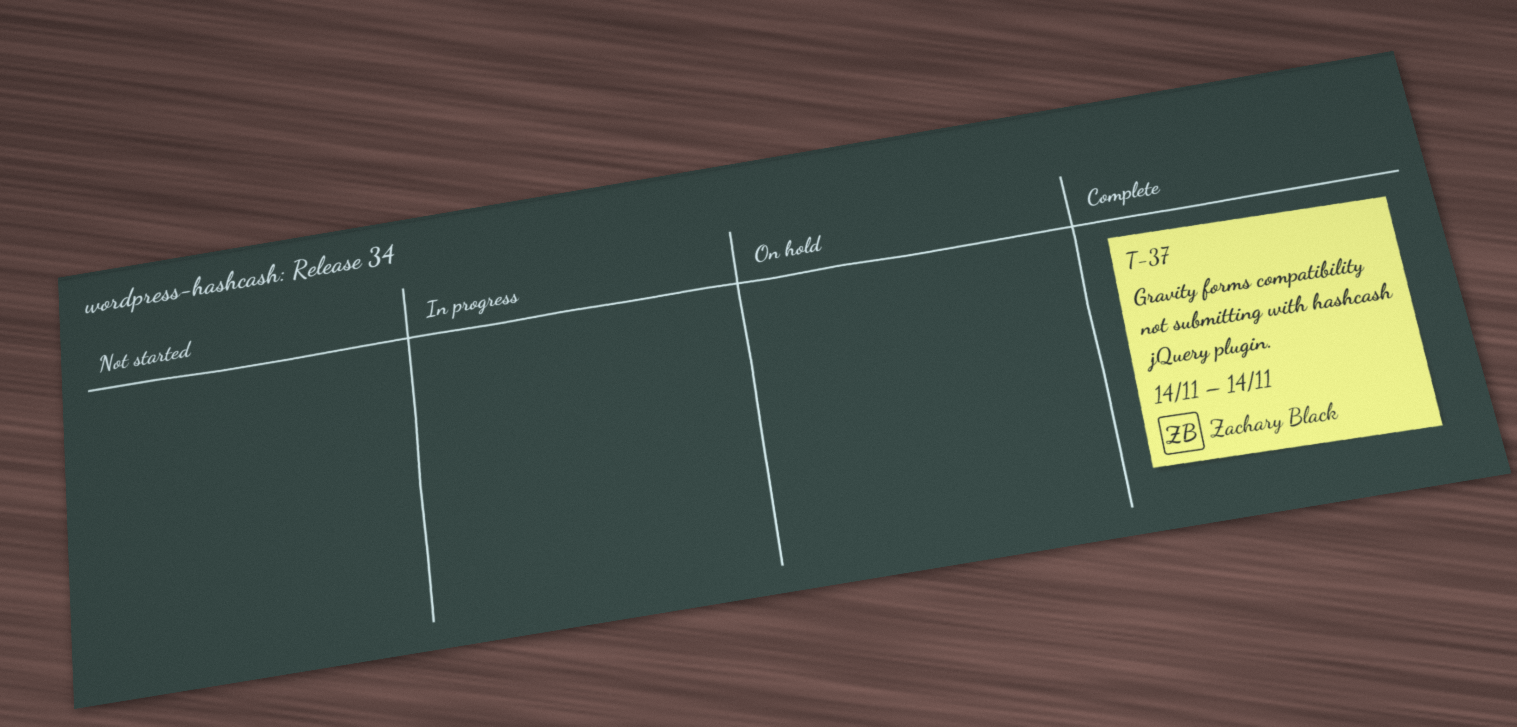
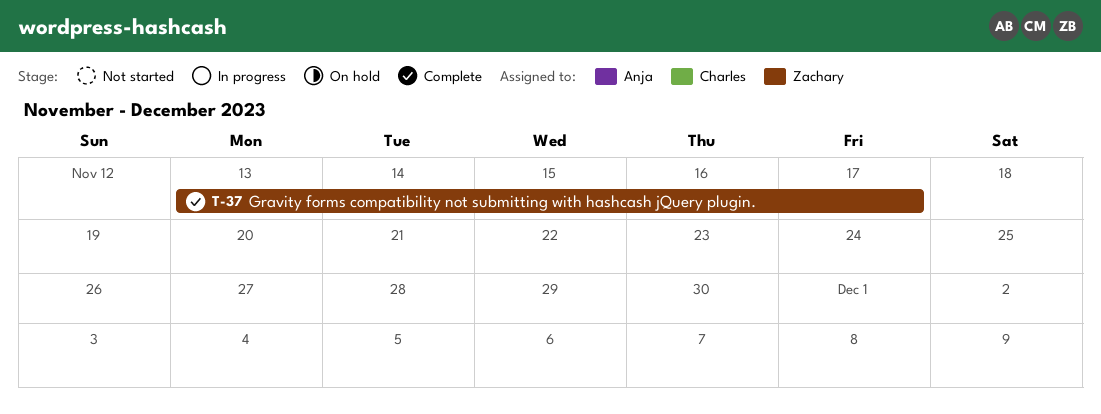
T-37, start: Nov 14 -> Nov 13
T-37, due: Nov 14 -> Nov 17

